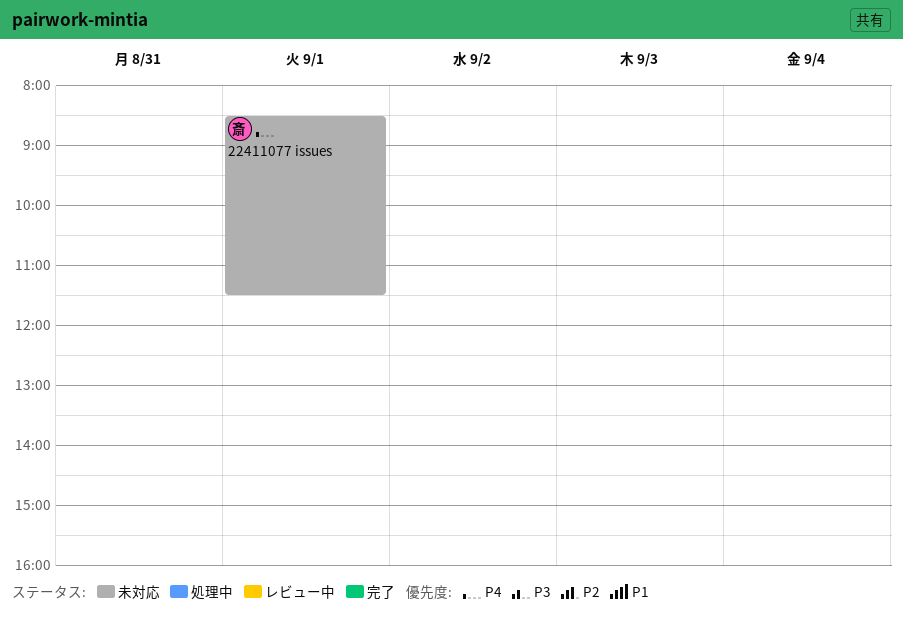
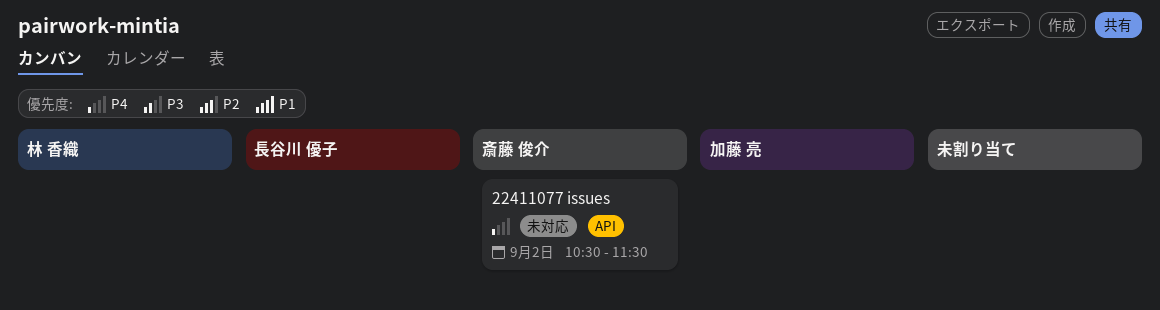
22411077 issues, day: Sep 1 -> Sep 2
22411077 issues, begins: 08:30 -> 10:30

